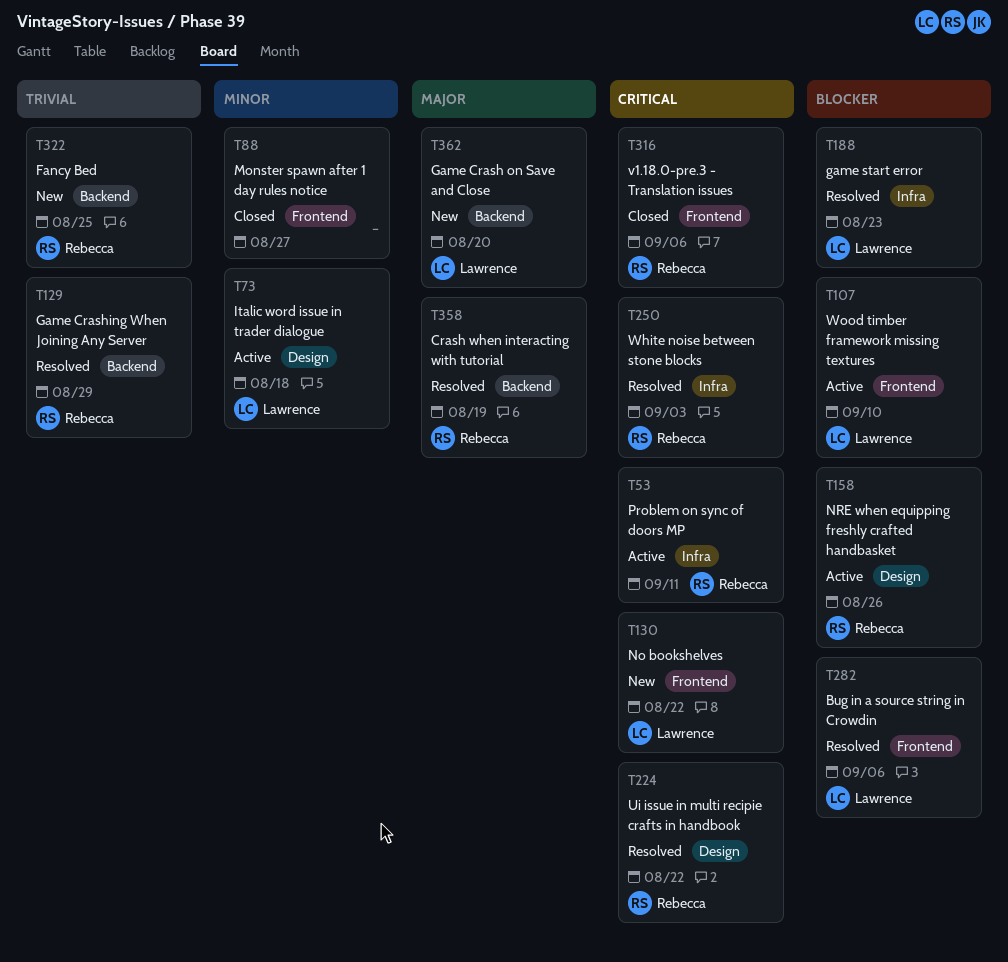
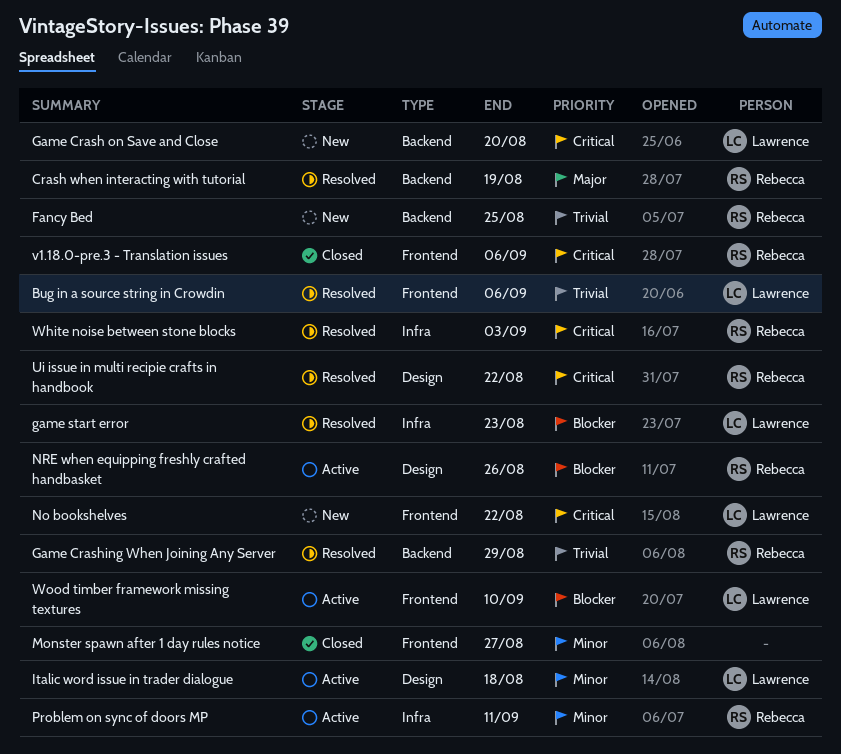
Bug in a source string in Crowdin, priority: Blocker -> Trivial
Game Crash on Save and Close, priority: Major -> Critical
Problem on sync of doors MP, priority: Critical -> Minor

